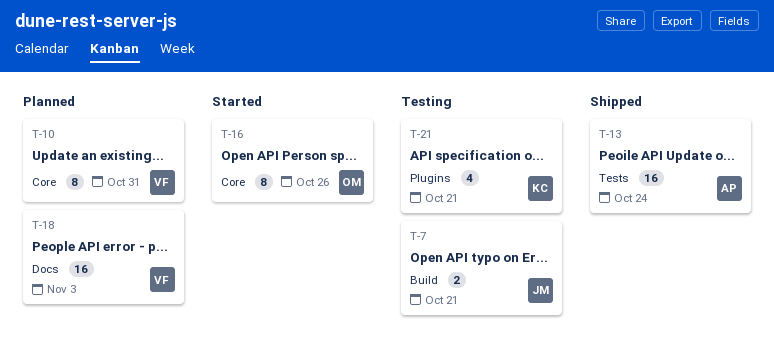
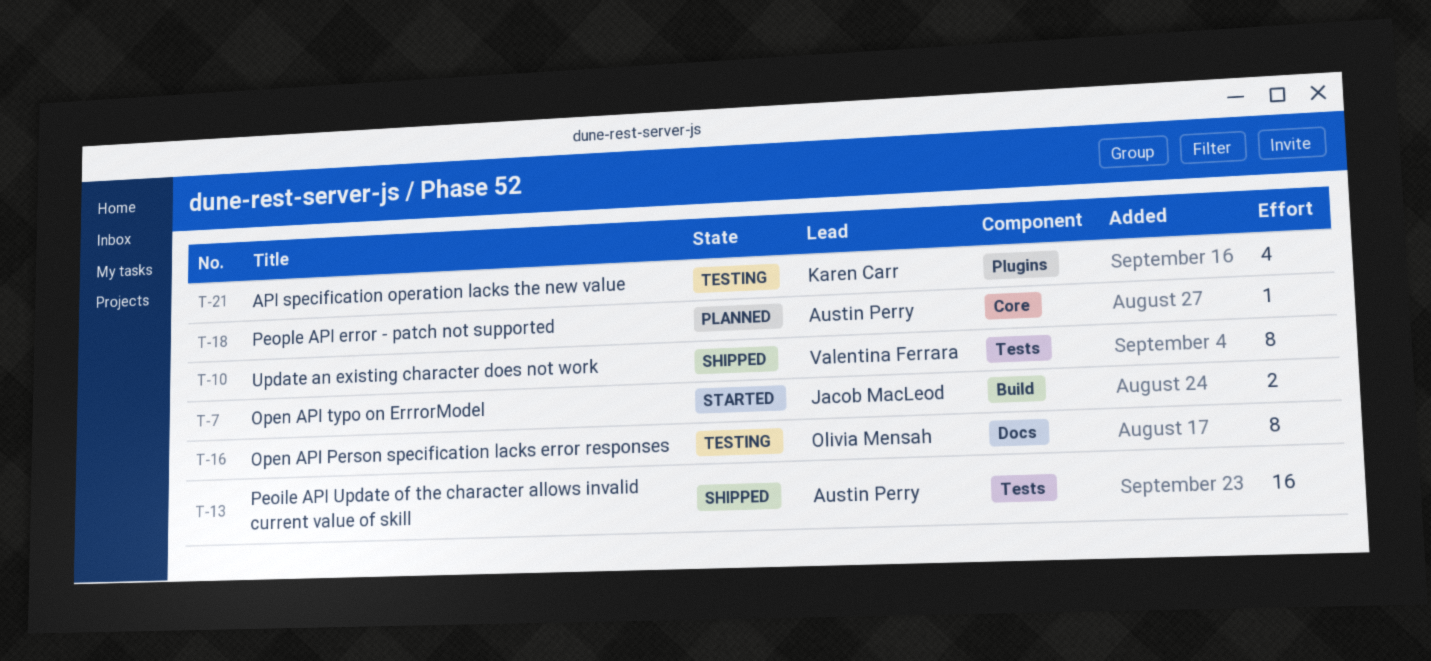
T-7, status: Testing -> Started
T-10, status: Planned -> Shipped
T-10, label: Core -> Tests
T-16, status: Started -> Testing
T-16, label: Core -> Docs
T-18, owner: Valentina Ferrara -> Austin Perry
T-18, label: Docs -> Core
T-18, estimate: 16 -> 1

